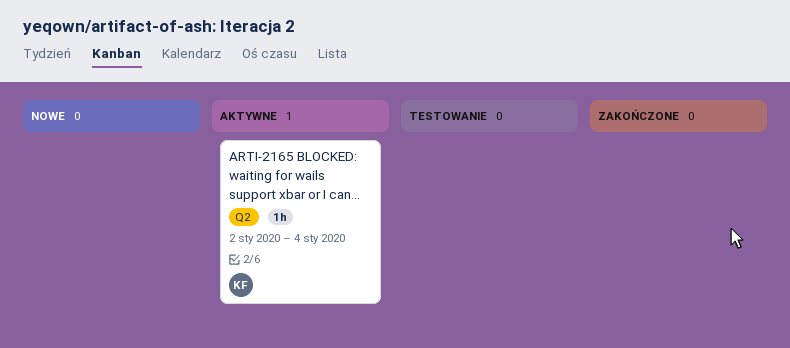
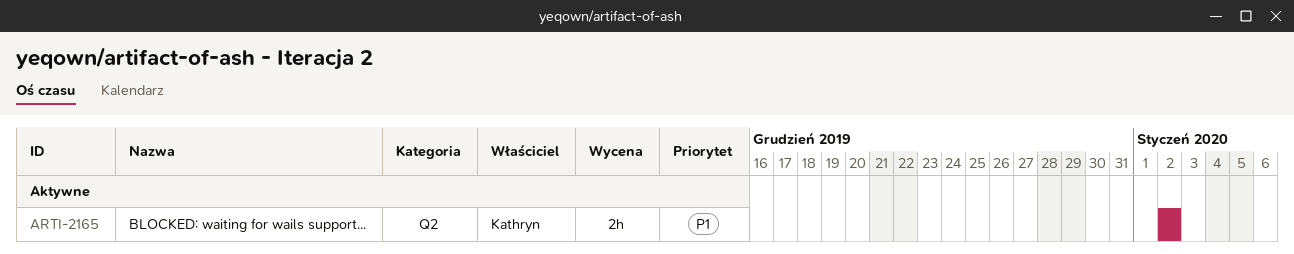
ARTI-2165, estimate: 1h -> 2h
ARTI-2165, due: Jan 4 -> Jan 2

